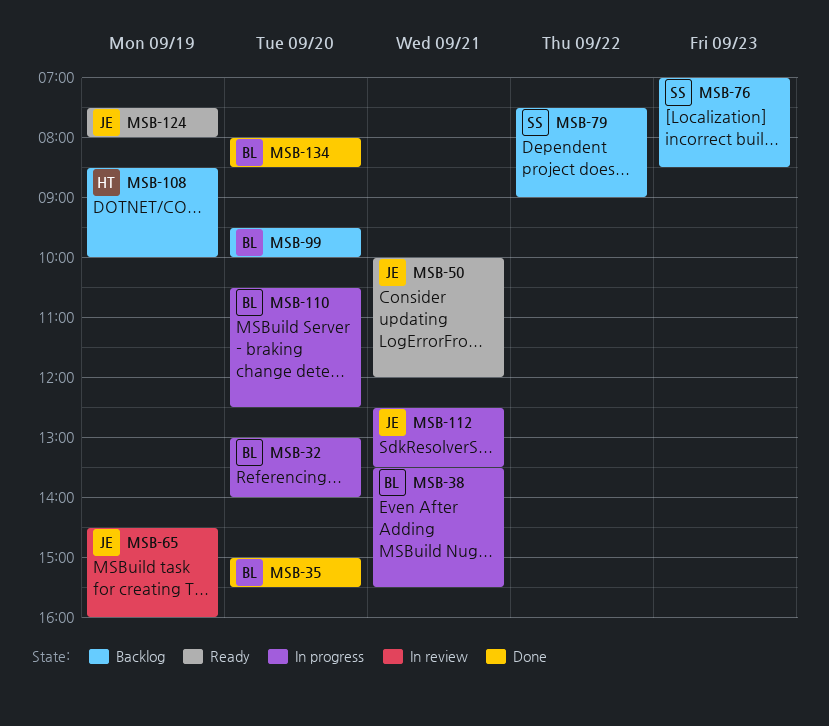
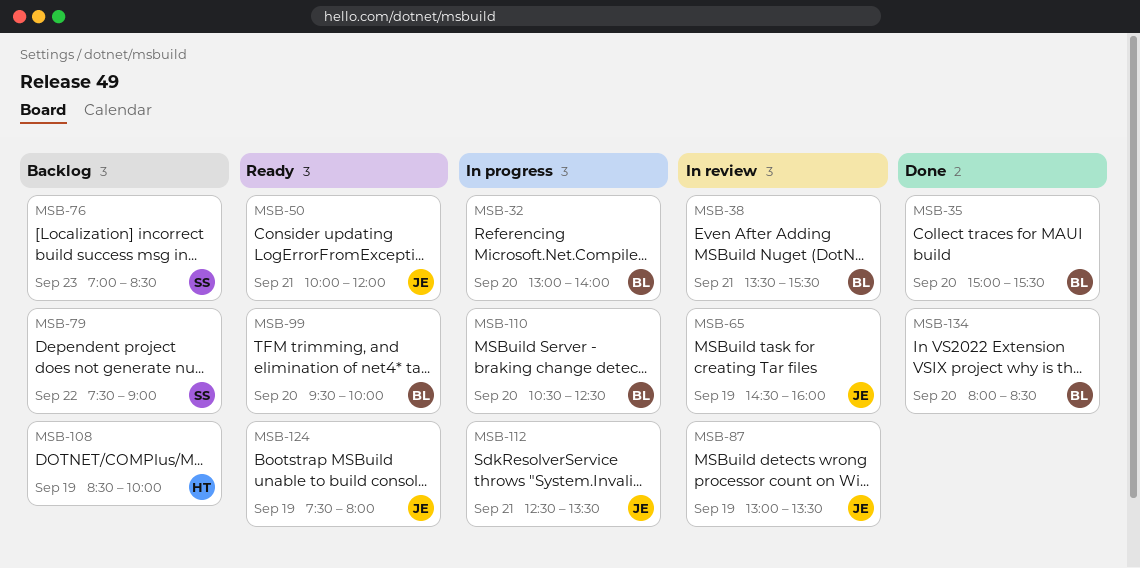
MSB-38, status: In progress -> In review
MSB-87: none -> present
MSB-99, status: Backlog -> Ready

